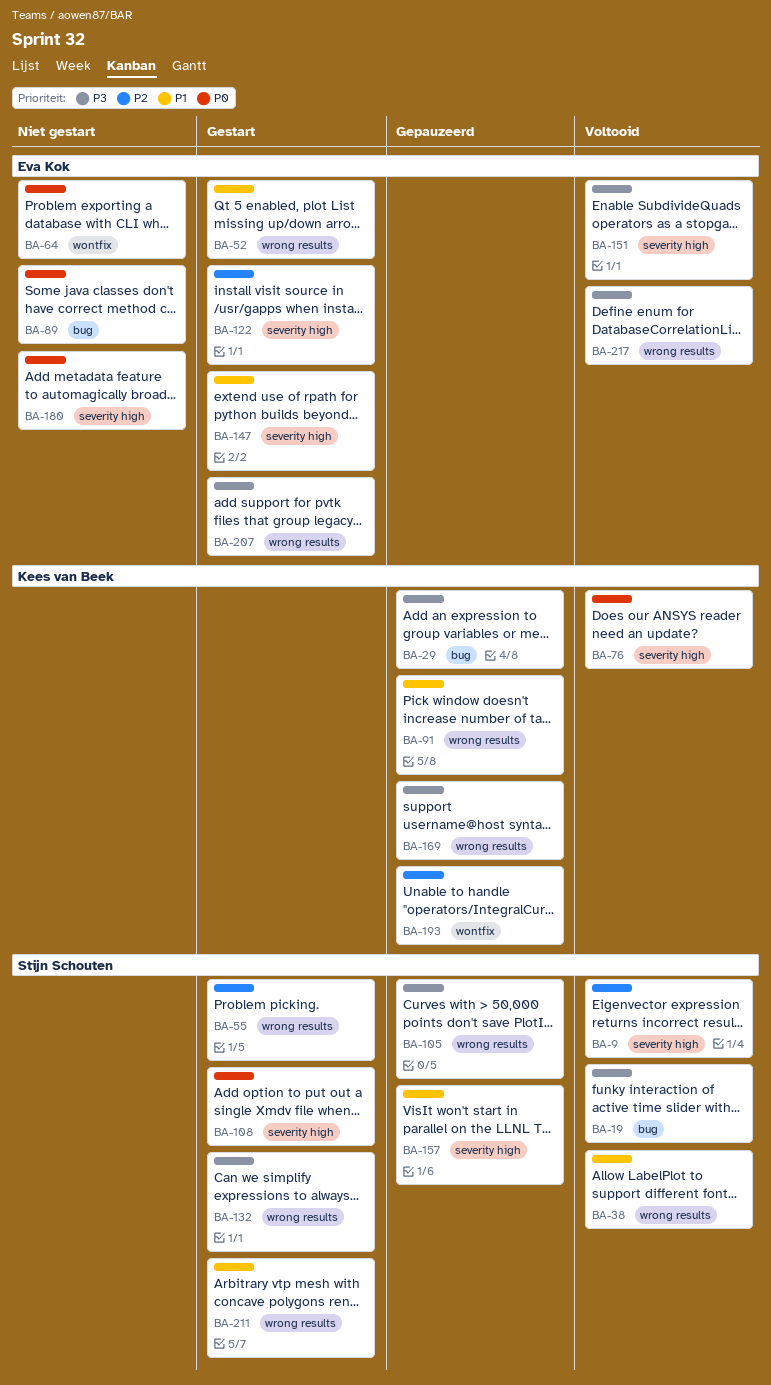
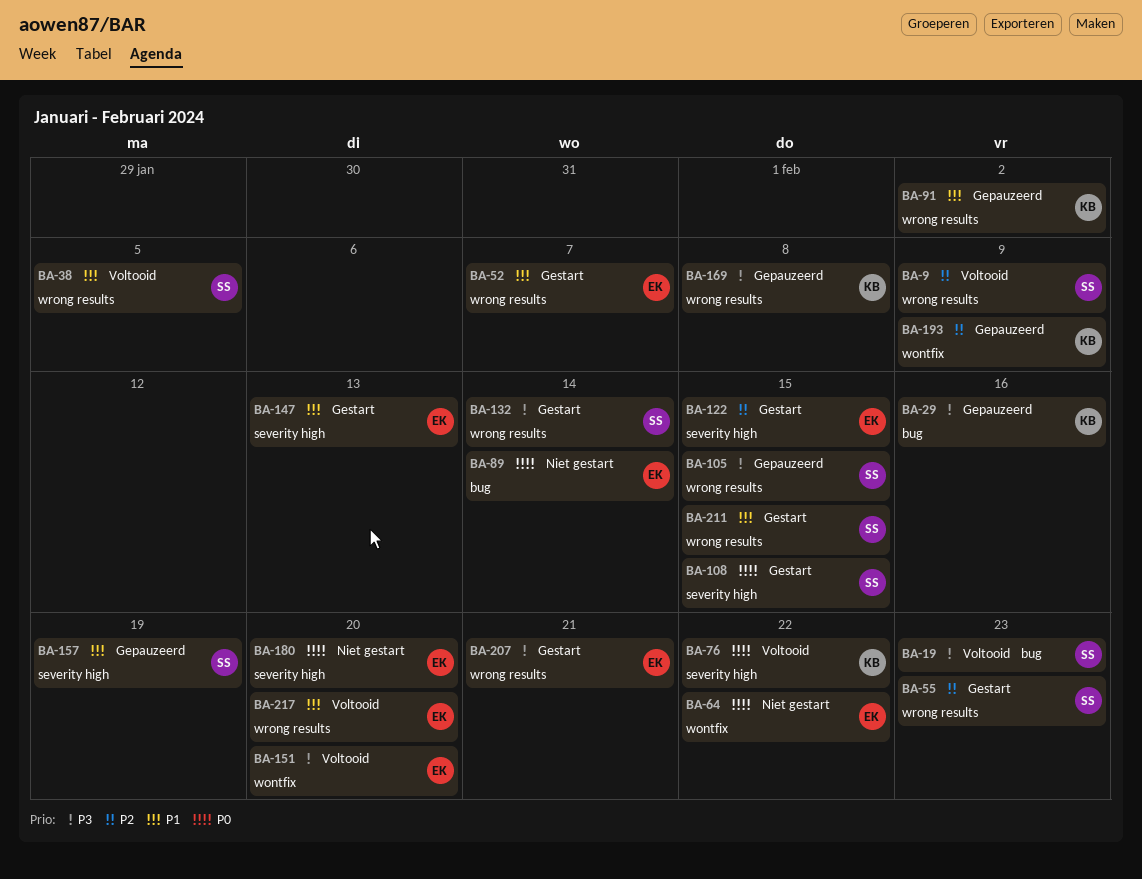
BA-9, label: severity high -> wrong results
BA-151, label: severity high -> wontfix
BA-217, priority: P3 -> P1

